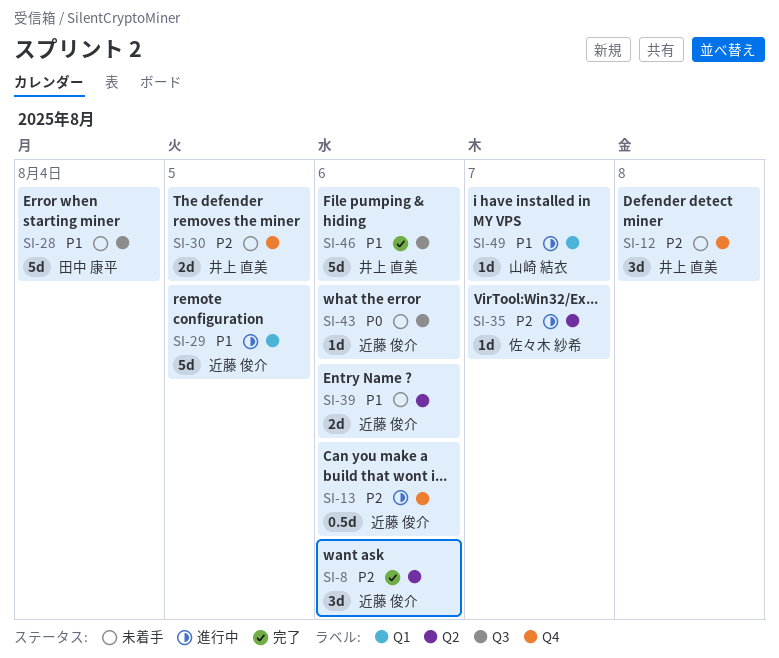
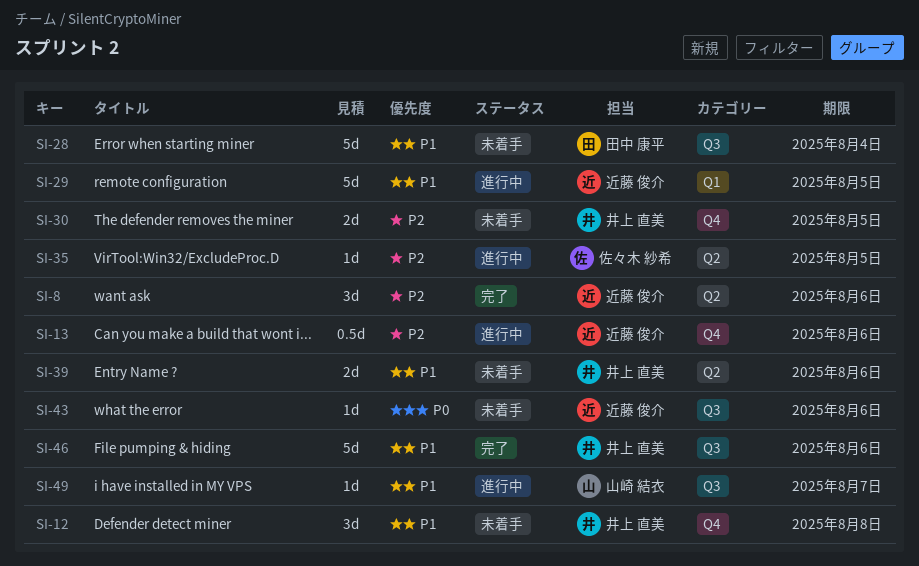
SI-12, priority: P2 -> P1
SI-35, due: Aug 7 -> Aug 5
SI-39, owner: 近藤 俊介 -> 井上 直美
SI-49, label: Q1 -> Q3

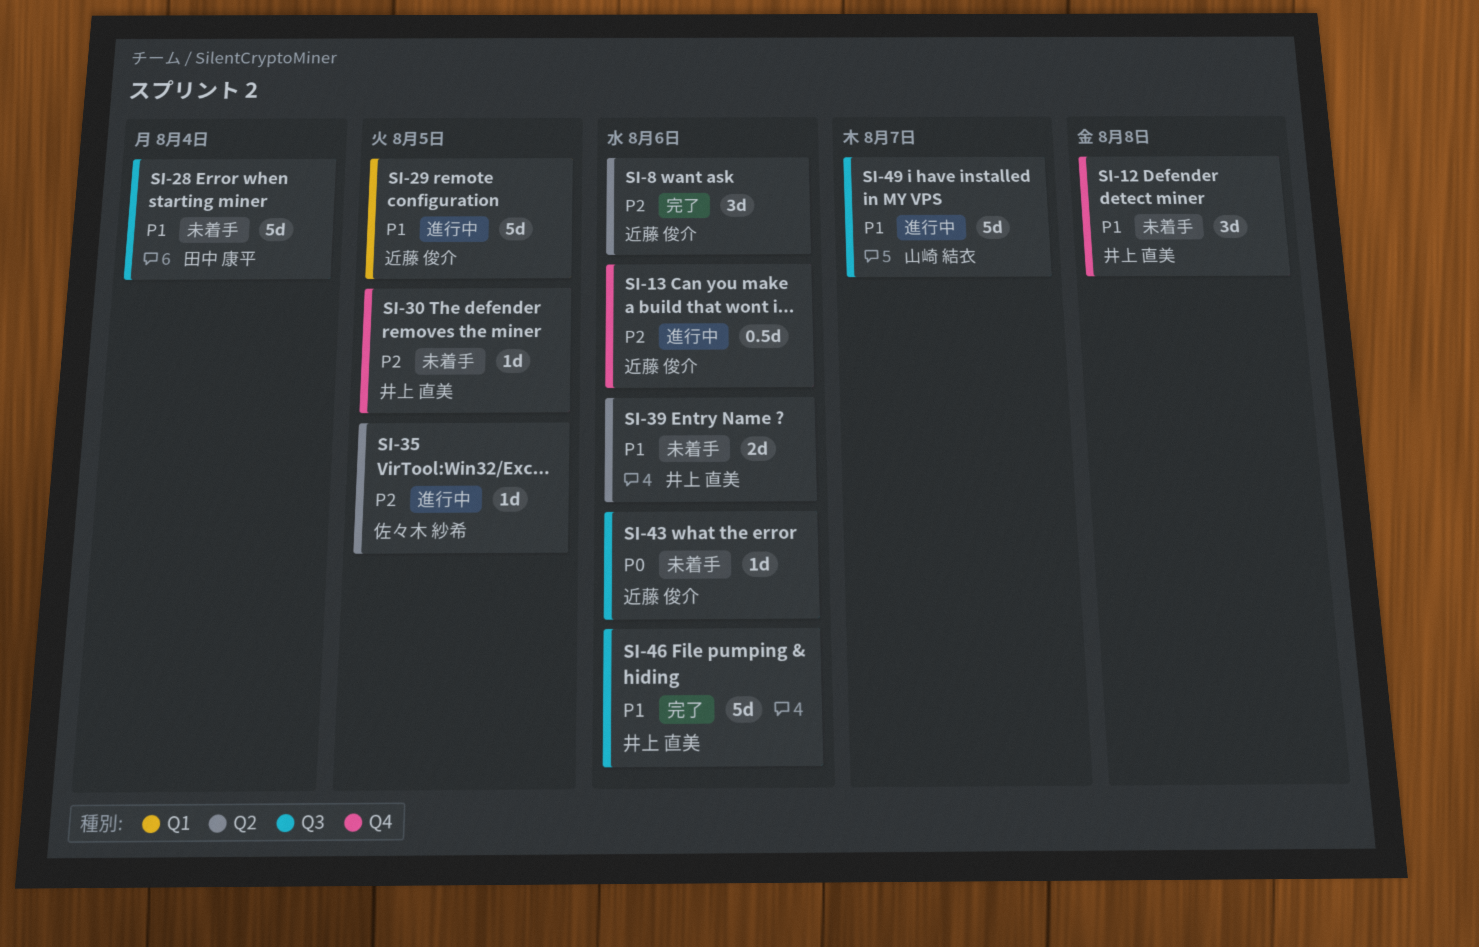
SI-30, estimate: 2d -> 1d
SI-49, estimate: 1d -> 5d

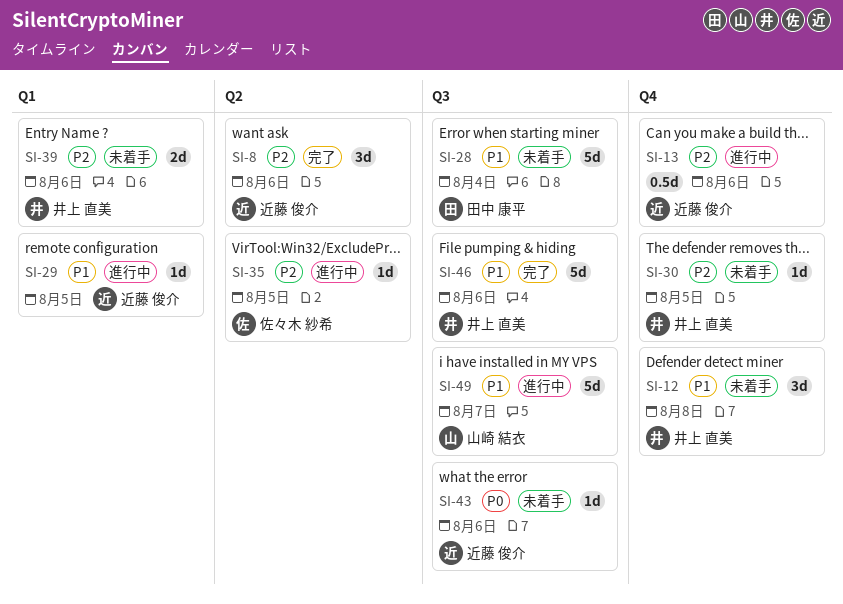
SI-29, estimate: 5d -> 1d
SI-39, priority: P1 -> P2
SI-39, label: Q2 -> Q1

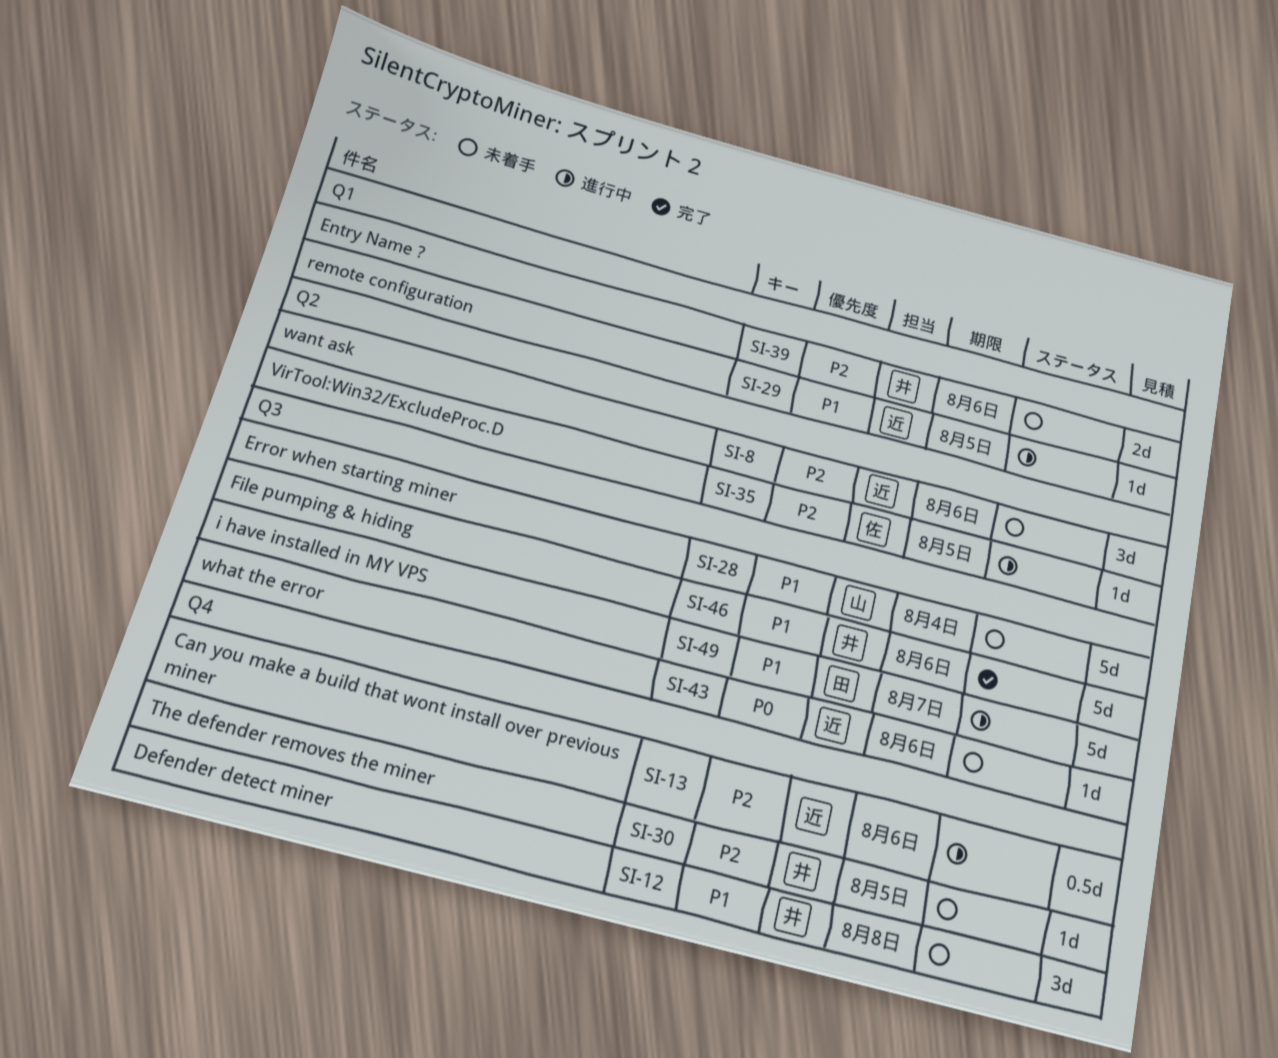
SI-8, status: 完了 -> 未着手
SI-28, owner: 田中 康平 -> 山崎 結衣
SI-49, owner: 山崎 結衣 -> 田中 康平

